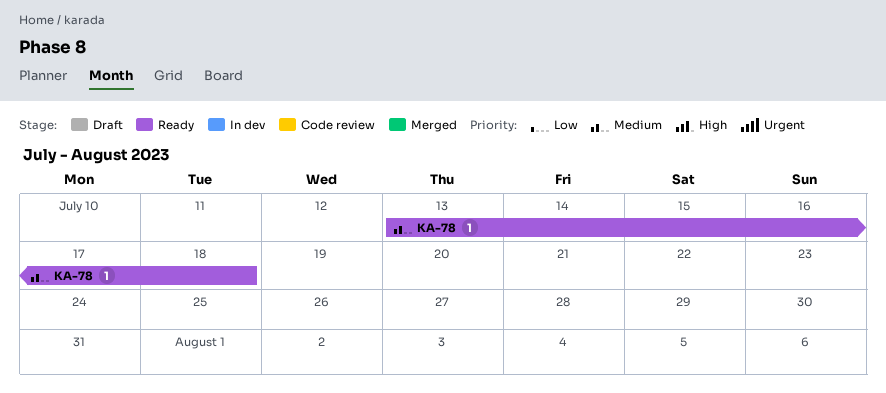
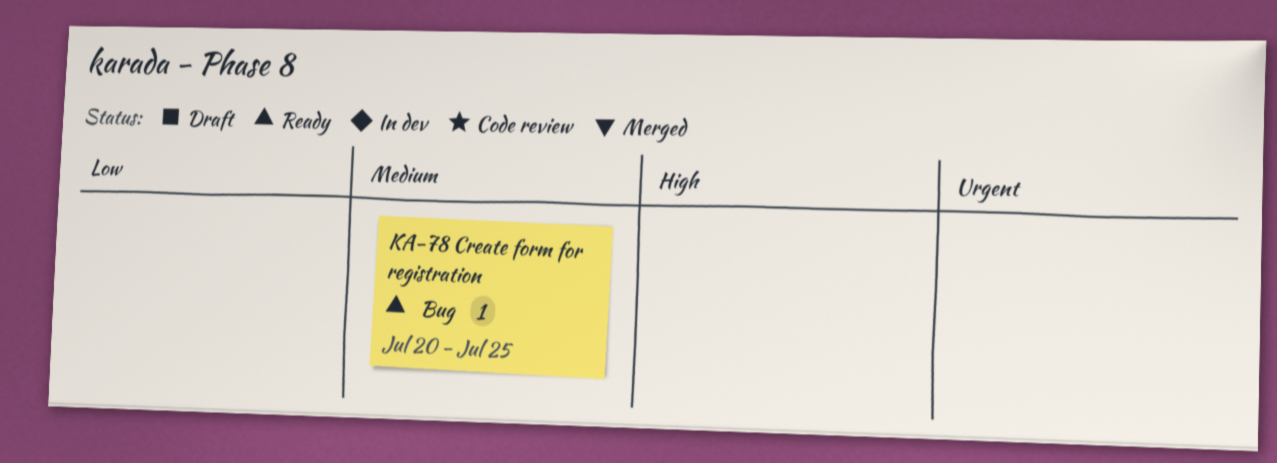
KA-78, start: Jul 13 -> Jul 20
KA-78, due: Jul 18 -> Jul 25

